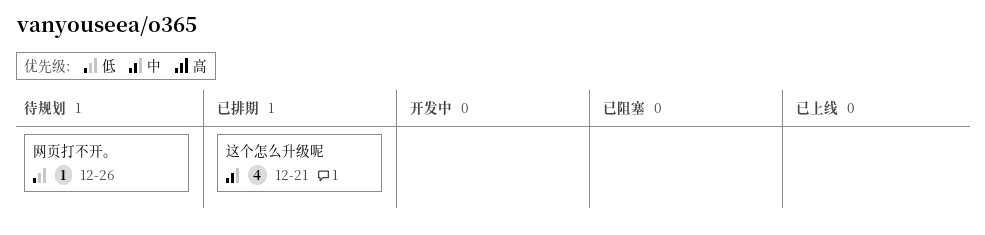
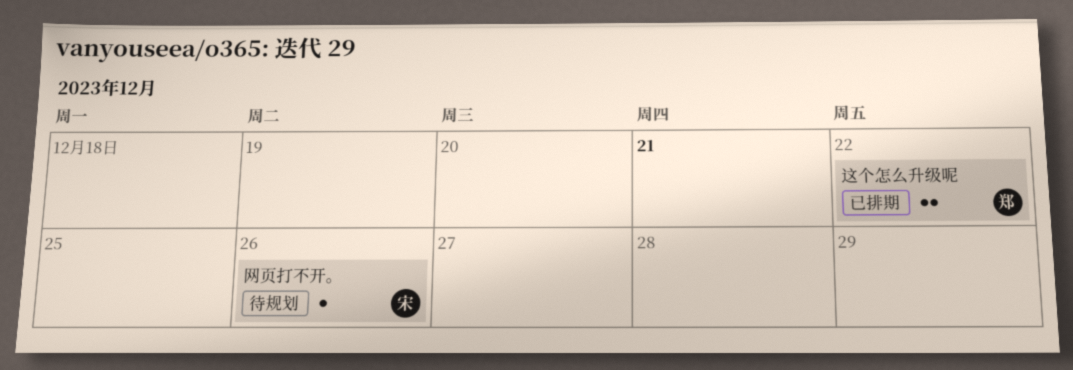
这个怎么升级呢, estimate: 4 -> 2
这个怎么升级呢, due: Dec 21 -> Dec 22

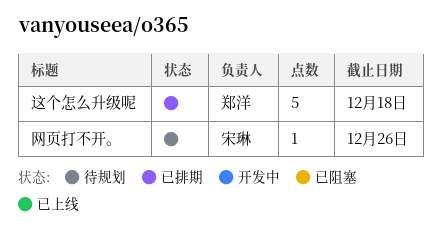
这个怎么升级呢, estimate: 2 -> 5
这个怎么升级呢, due: Dec 22 -> Dec 18

